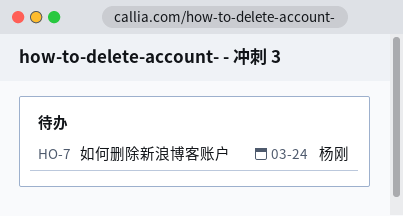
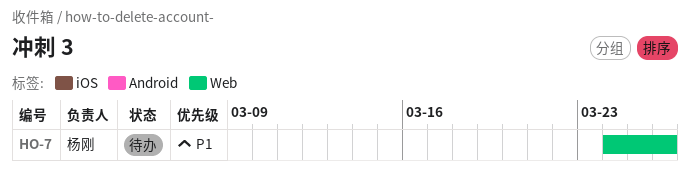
HO-7, due: Mar 24 -> Mar 26

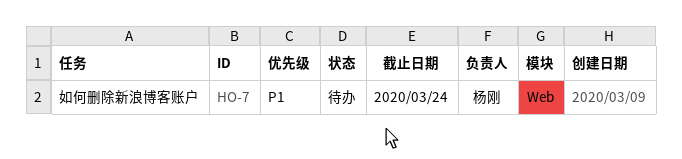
HO-7, due: Mar 26 -> Mar 24

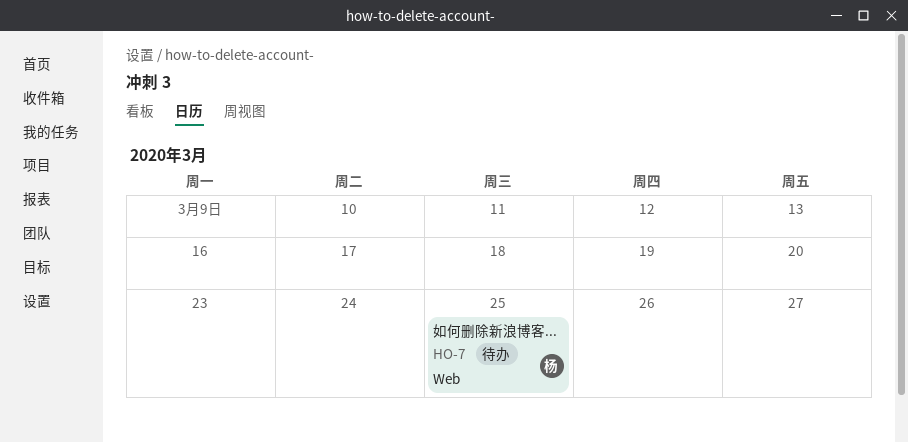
HO-7, due: Mar 24 -> Mar 25

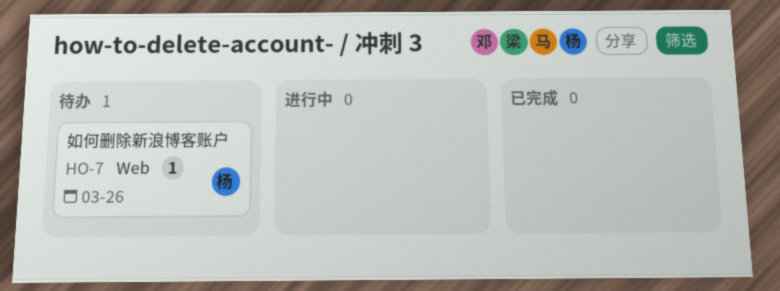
HO-7, due: Mar 25 -> Mar 26

